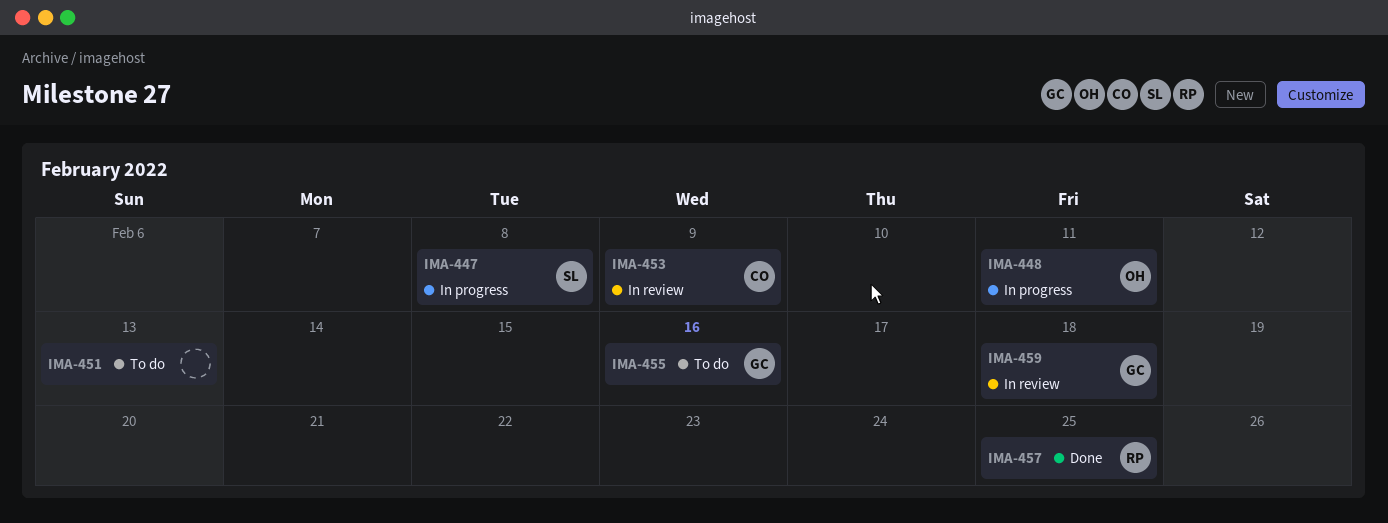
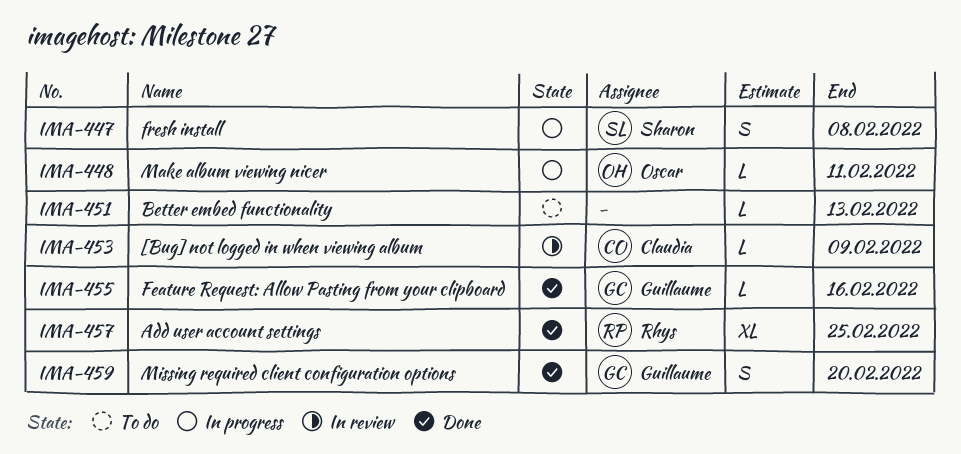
IMA-455, status: To do -> Done
IMA-459, status: In review -> Done
IMA-459, due: Feb 18 -> Feb 20

